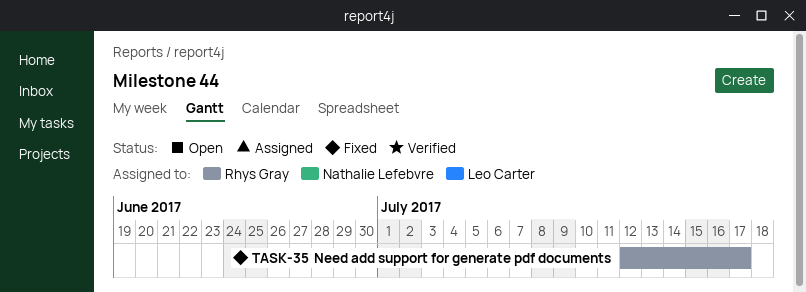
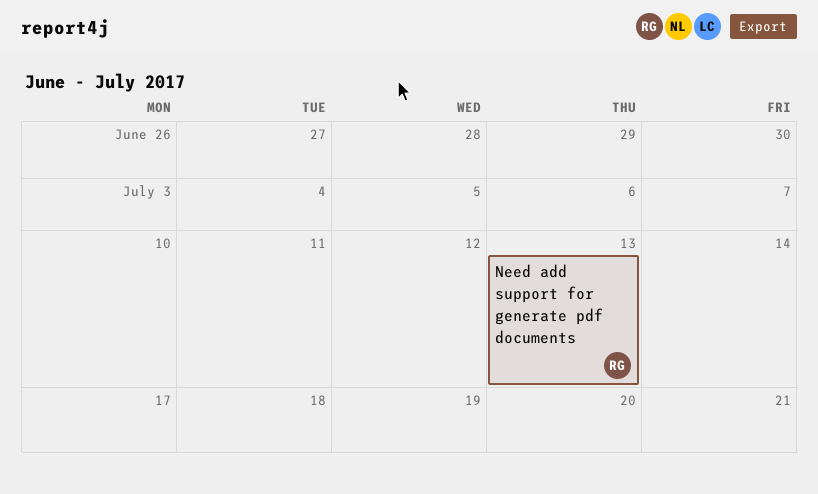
Need add support for generate pdf documents, due: Jul 17 -> Jul 13

